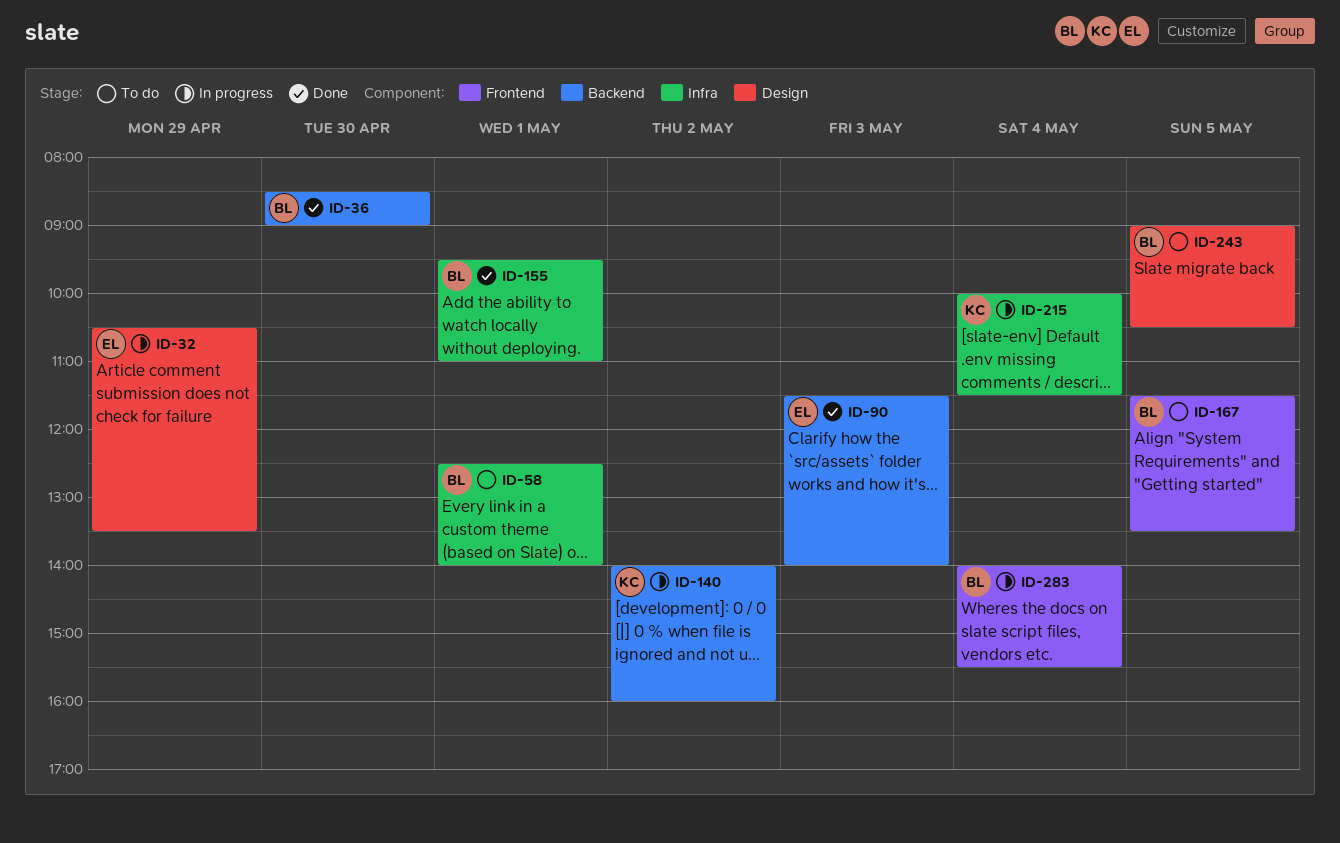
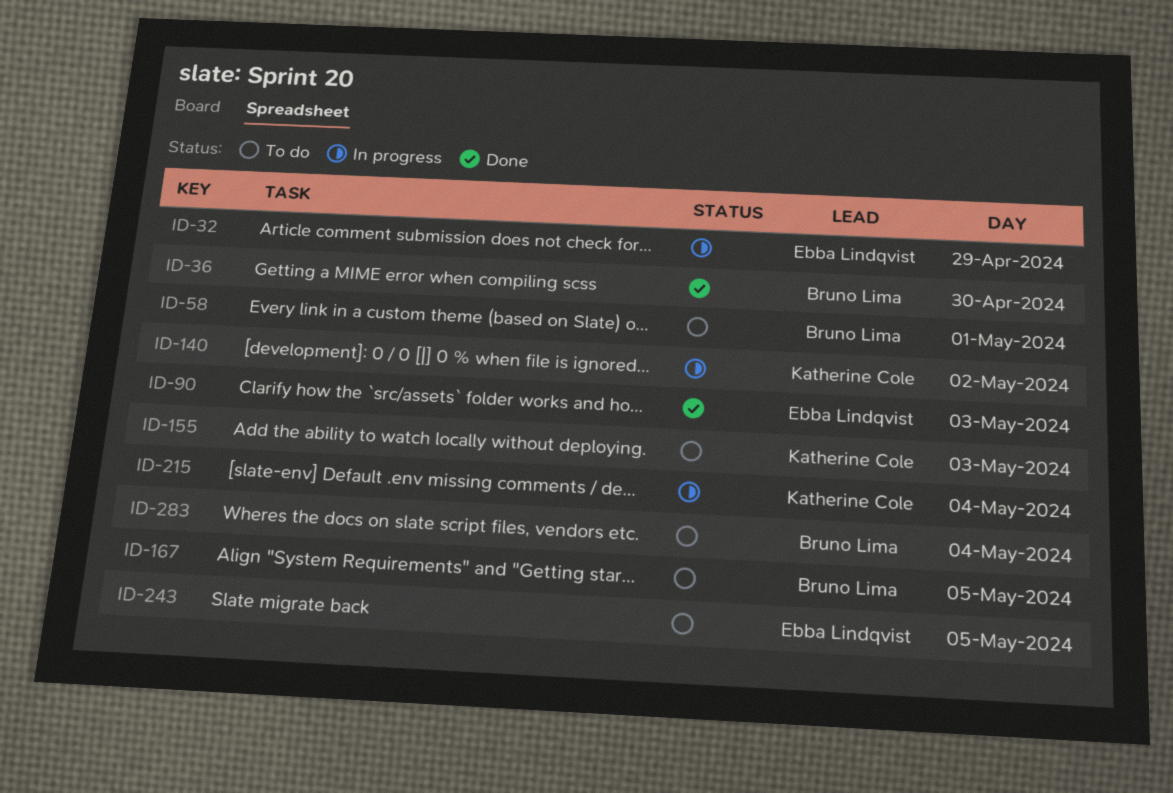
ID-155, status: Done -> To do
ID-155, owner: Bruno Lima -> Katherine Cole
ID-155, day: May 1 -> May 3
ID-243, owner: Bruno Lima -> Ebba Lindqvist
ID-283, status: In progress -> To do

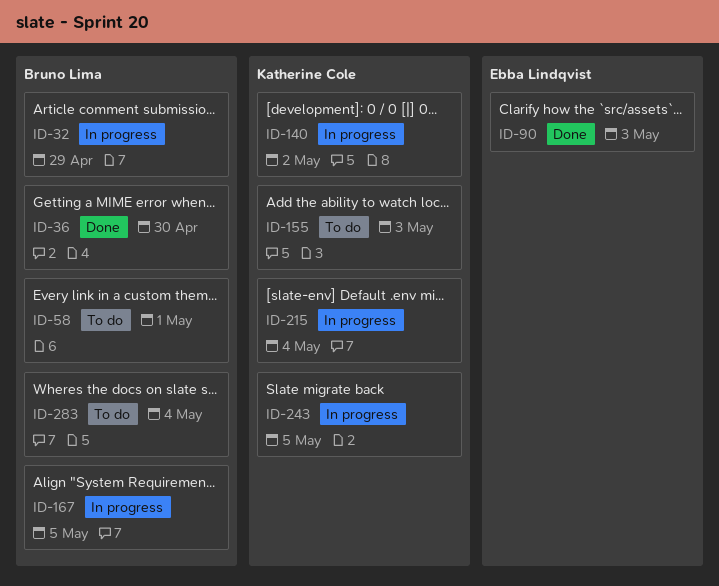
ID-32, owner: Ebba Lindqvist -> Bruno Lima
ID-167, status: To do -> In progress
ID-243, status: To do -> In progress
ID-243, owner: Ebba Lindqvist -> Katherine Cole

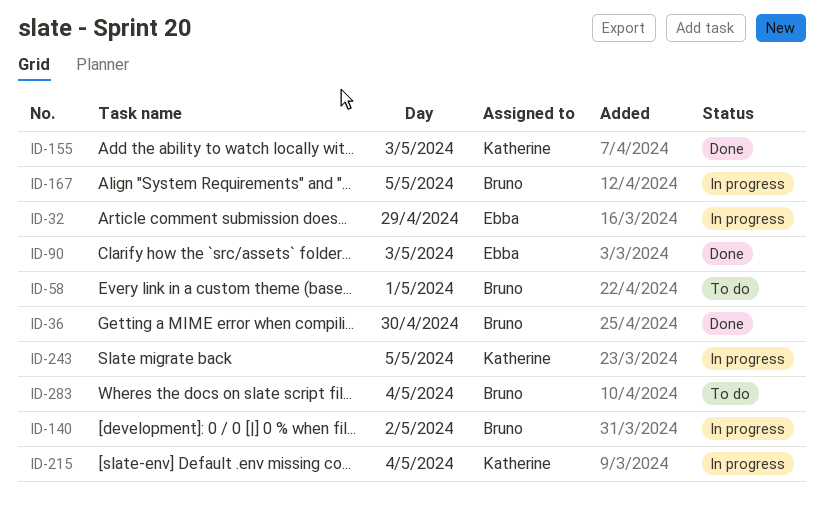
ID-32, owner: Bruno Lima -> Ebba Lindqvist
ID-140, owner: Katherine Cole -> Bruno Lima
ID-155, status: To do -> Done

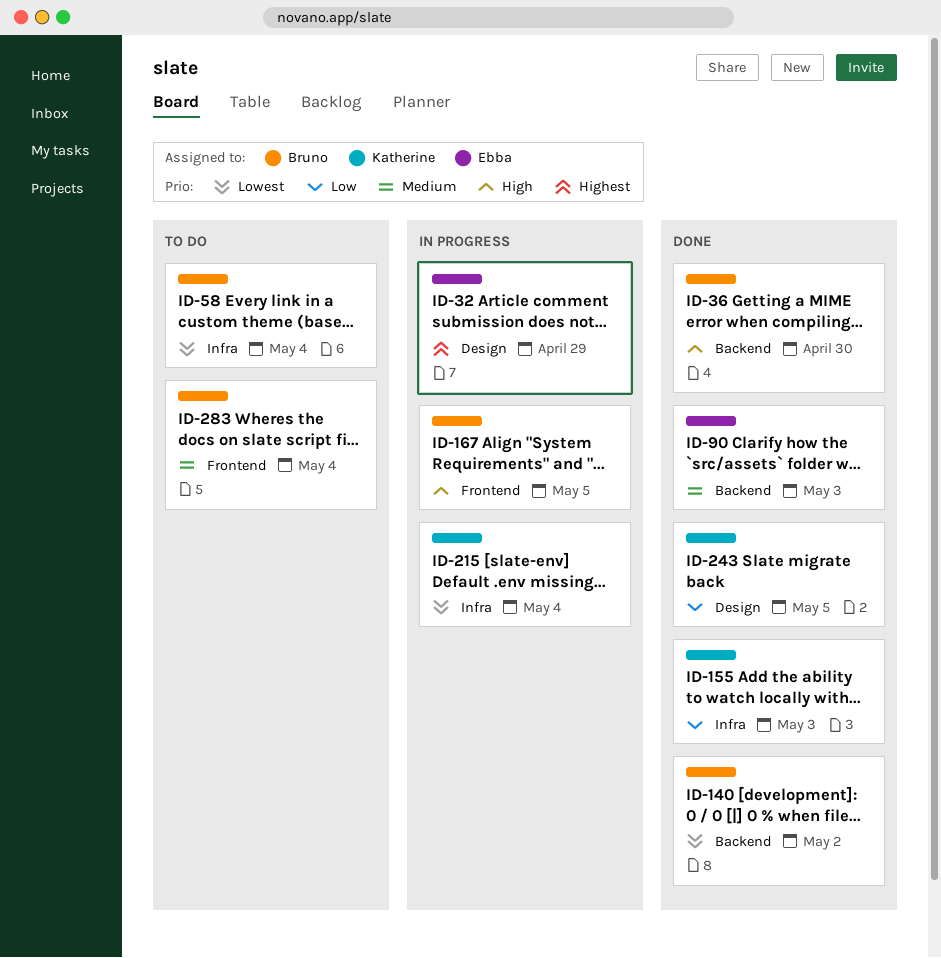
ID-58, day: May 1 -> May 4
ID-140, status: In progress -> Done
ID-243, status: In progress -> Done

